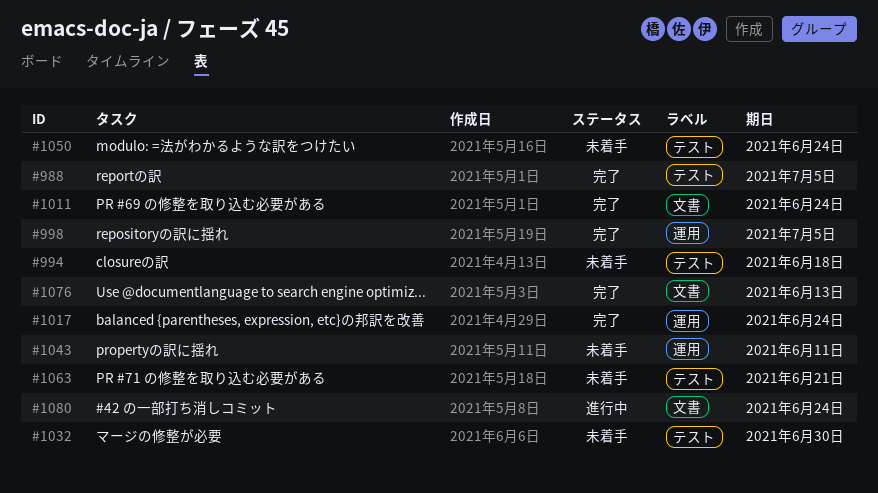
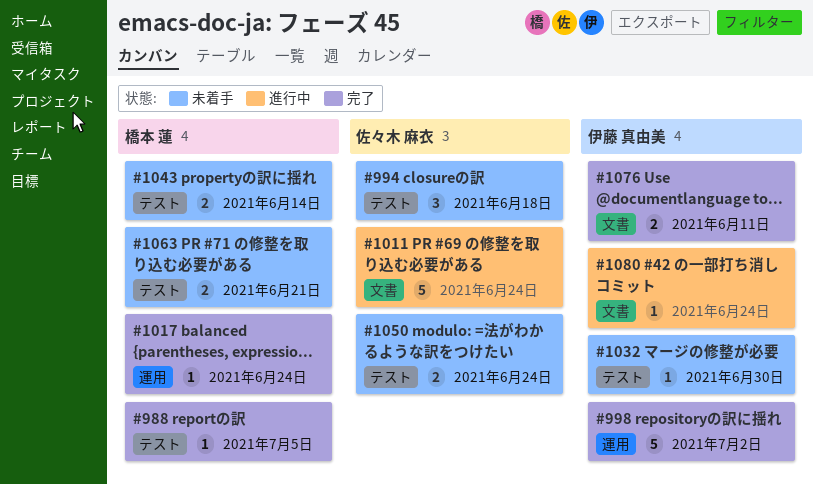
#998, due: Jul 5 -> Jul 2
#1011, status: 完了 -> 進行中
#1043, label: 運用 -> テスト
#1043, due: Jun 11 -> Jun 14
#1076, due: Jun 13 -> Jun 11

